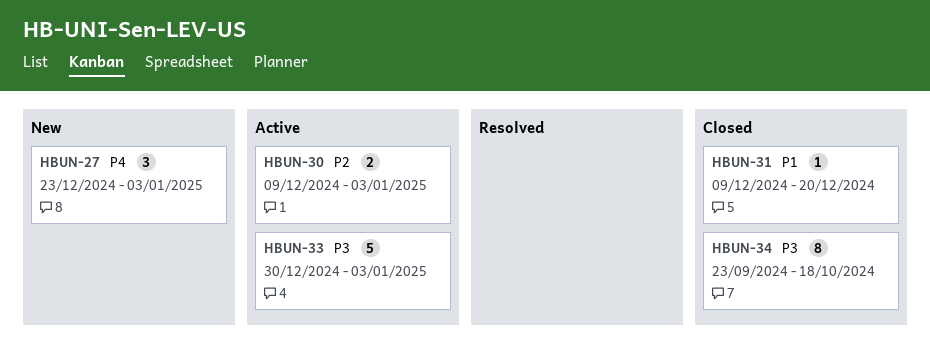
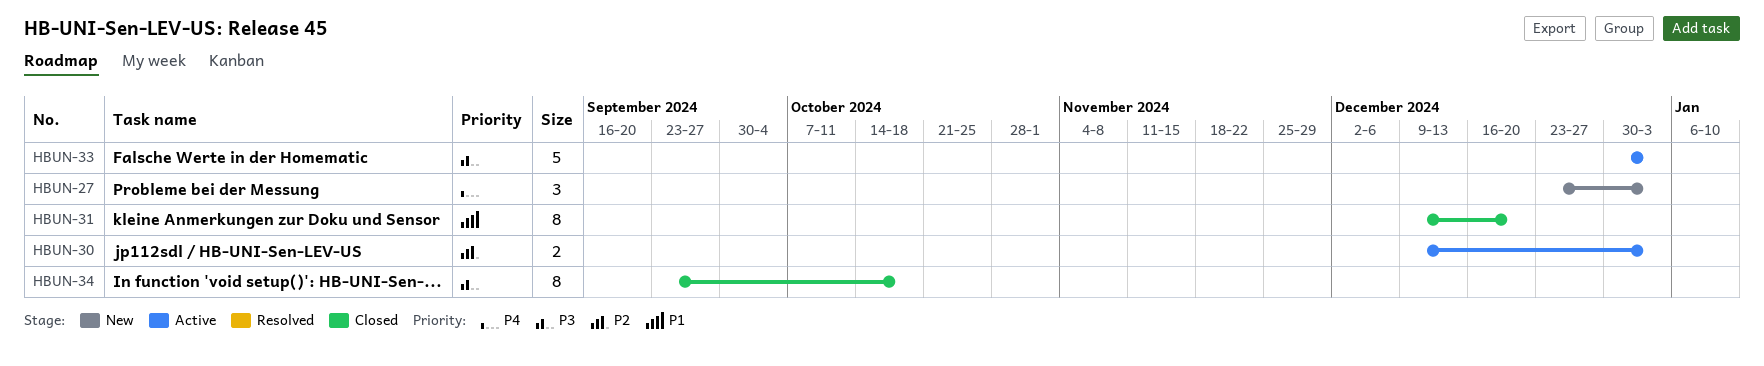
HBUN-31, estimate: 1 -> 8

